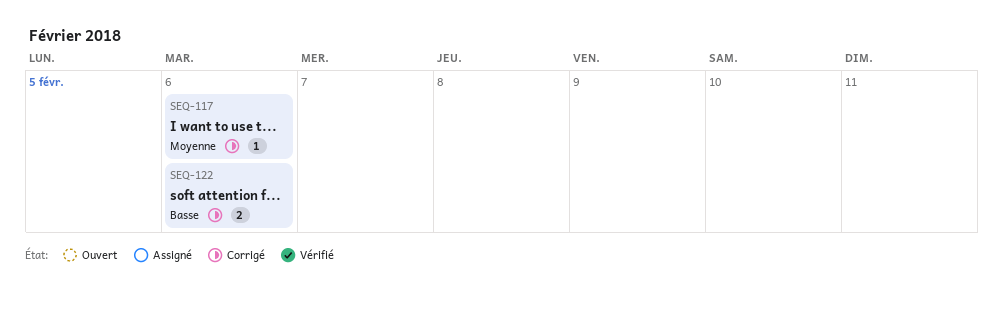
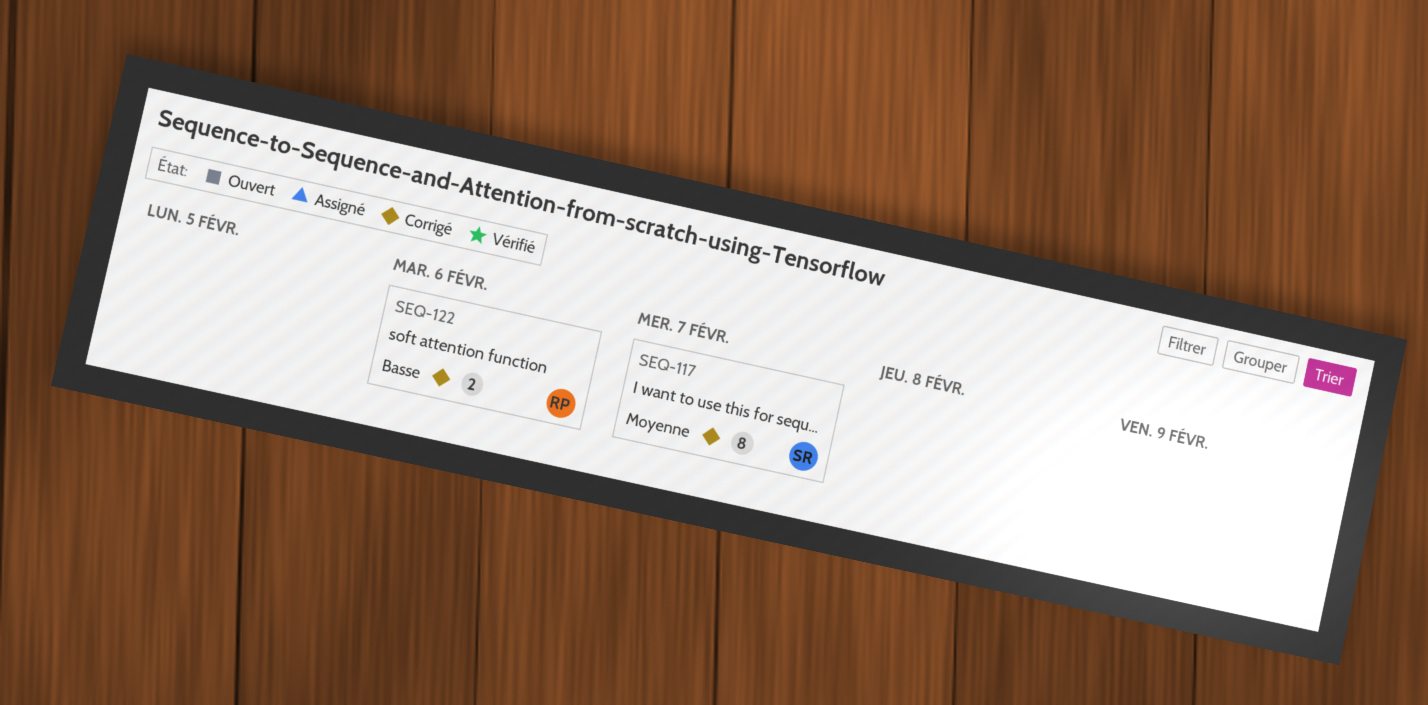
SEQ-117, estimate: 1 -> 8
SEQ-117, due: Feb 6 -> Feb 7

